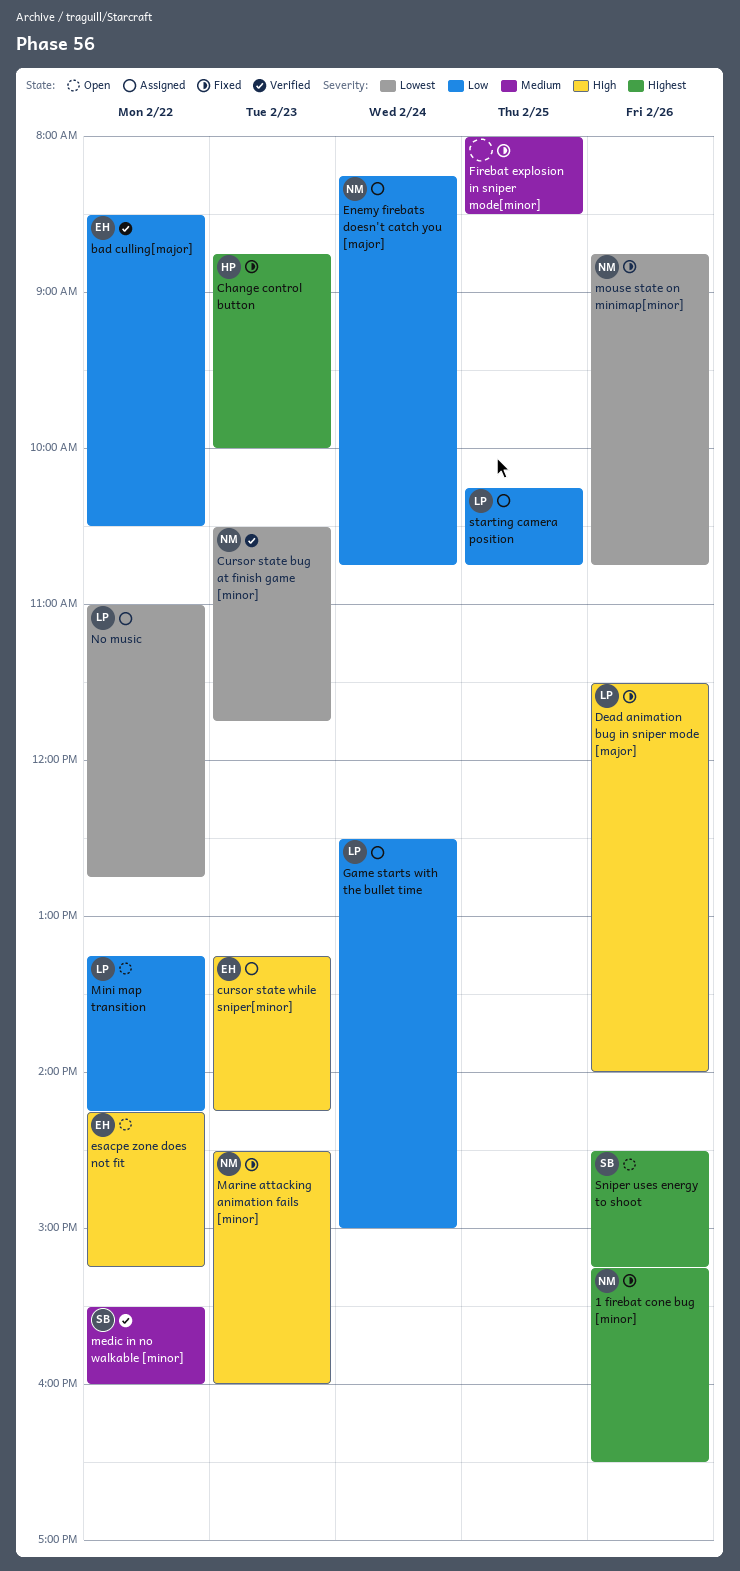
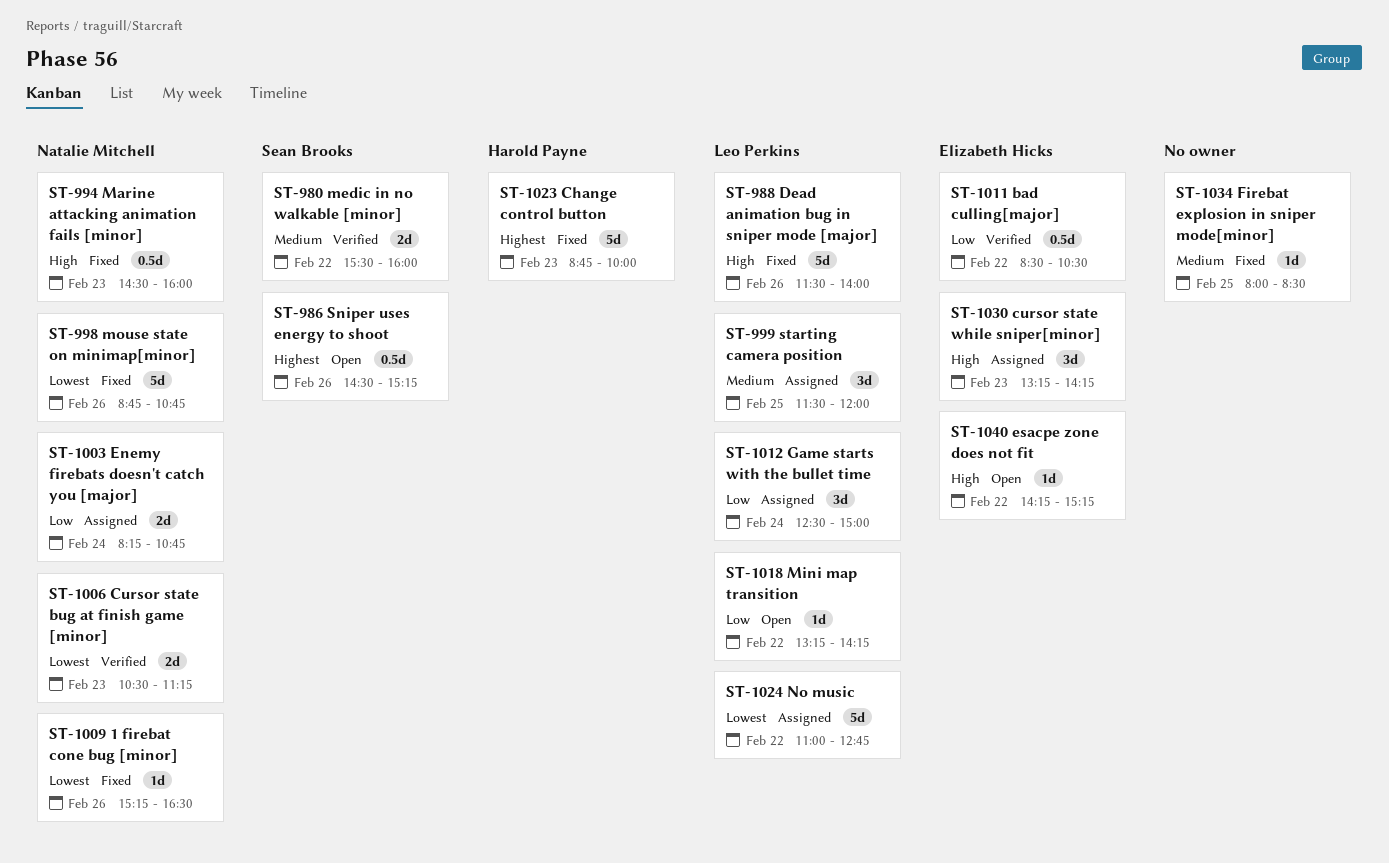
1 firebat cone bug [minor], priority: Highest -> Lowest
Cursor state bug at finish game [minor], ends: 11:45 -> 11:15
starting camera position, priority: Low -> Medium
starting camera position, begins: 10:15 -> 11:30
starting camera position, ends: 10:45 -> 12:00

